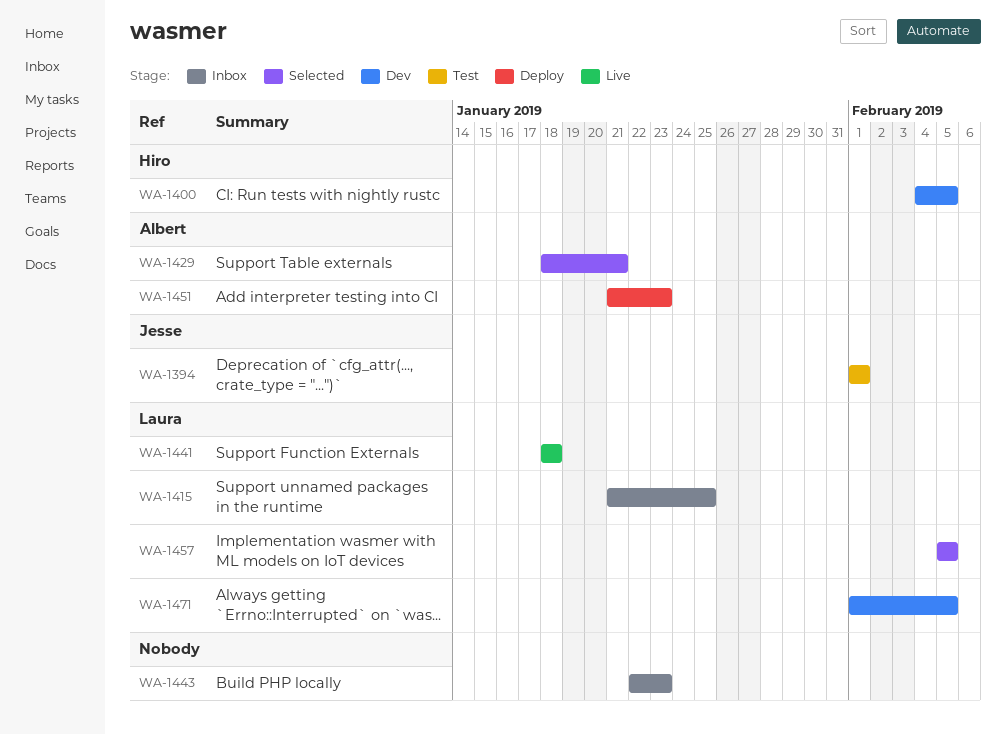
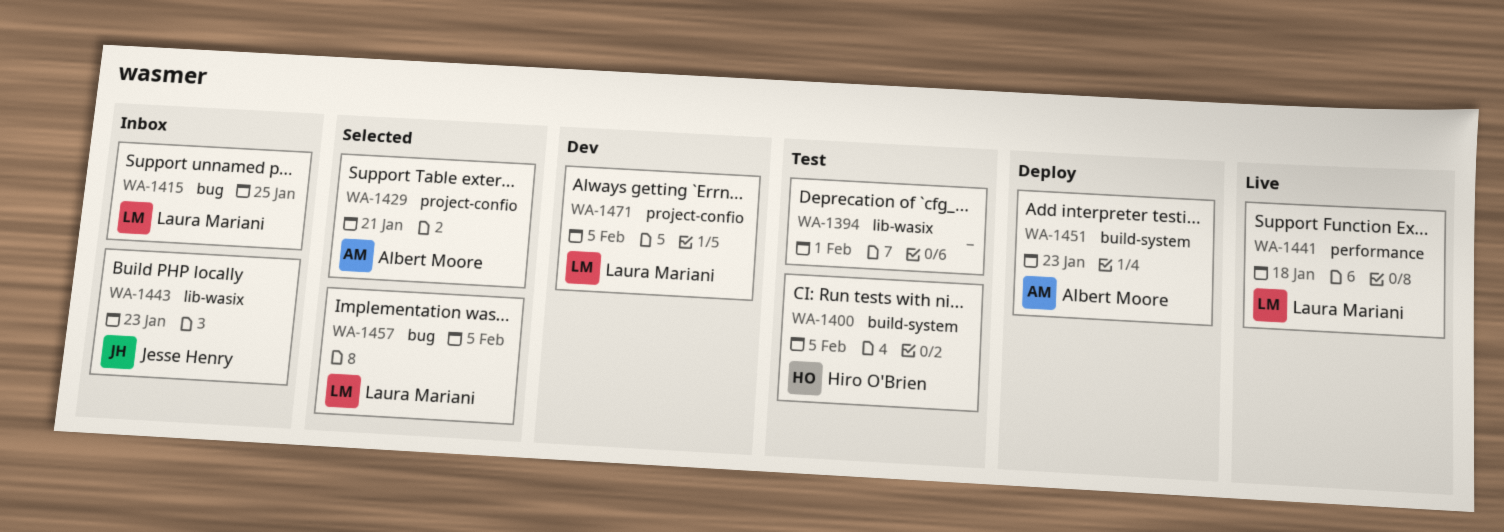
WA-1394, owner: Jesse Henry -> none
WA-1400, status: Dev -> Test
WA-1443, owner: none -> Jesse Henry

